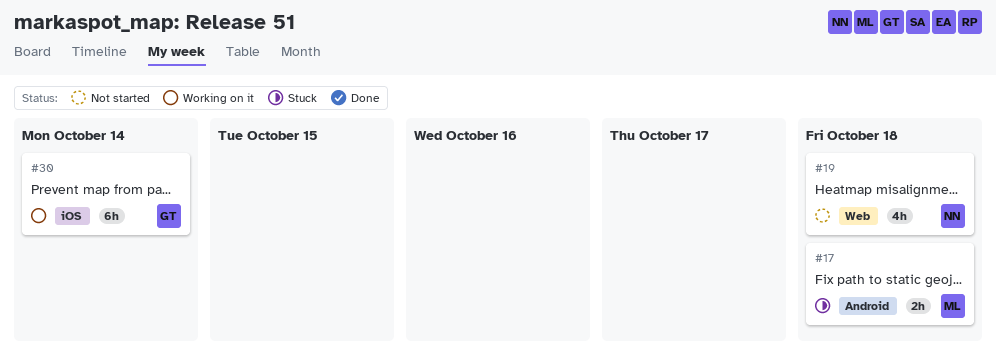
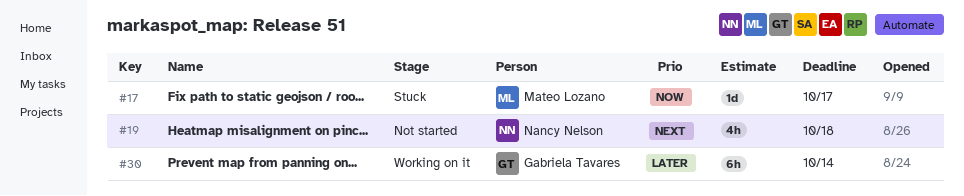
#17, estimate: 2h -> 1d
#17, due: Oct 18 -> Oct 17

